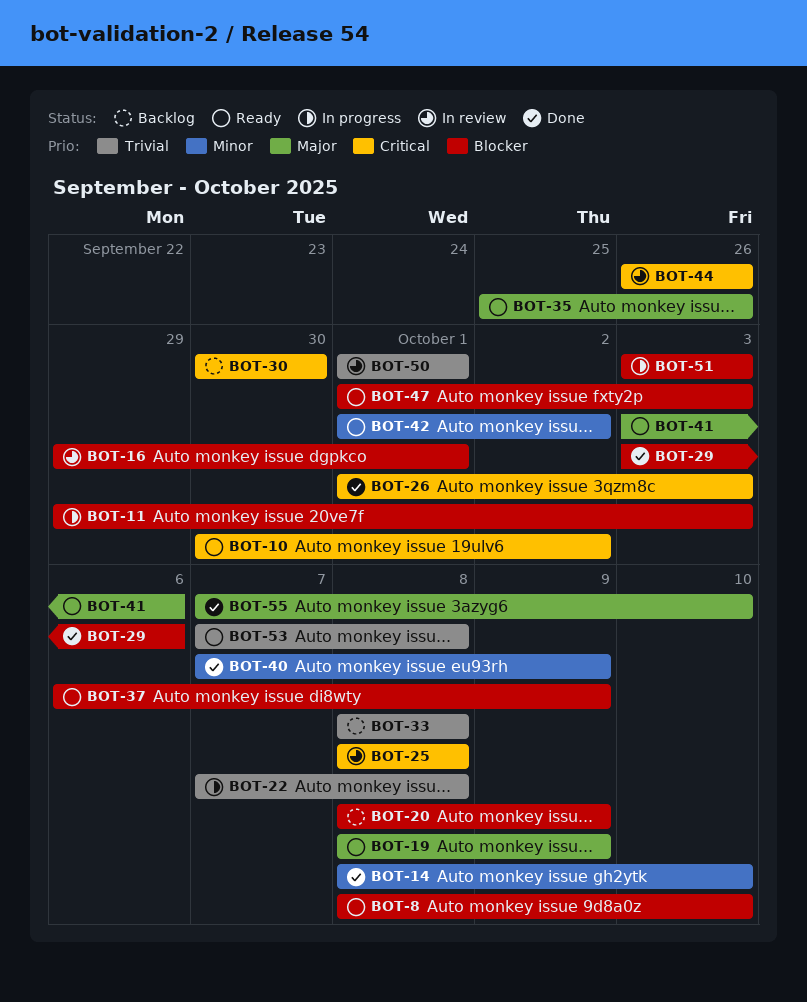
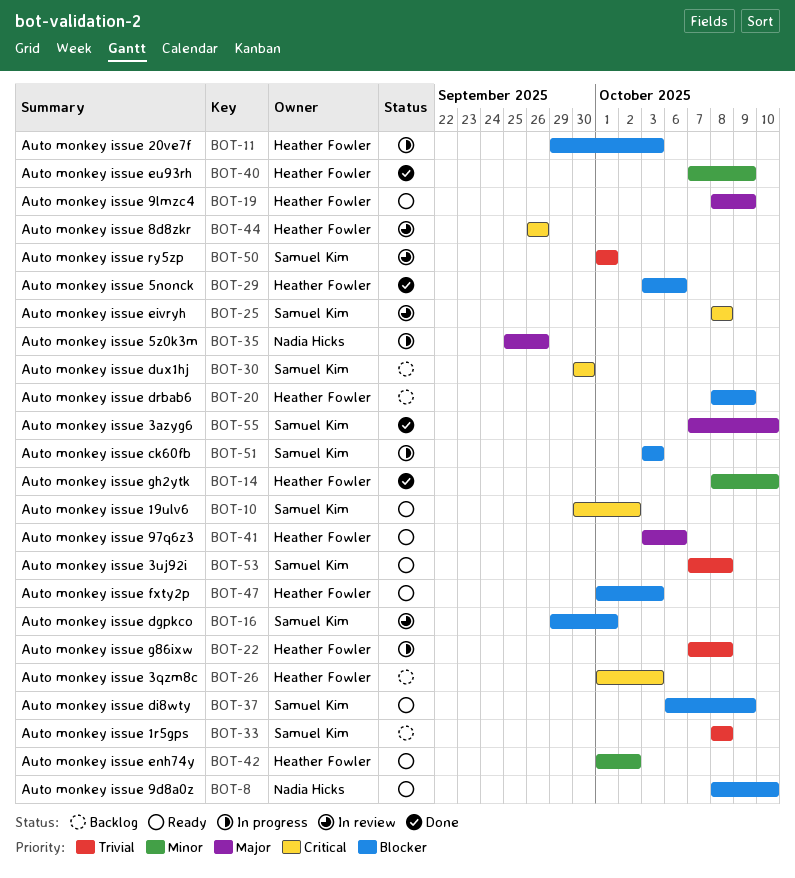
BOT-26, status: Done -> Backlog
BOT-35, status: Ready -> In progress

